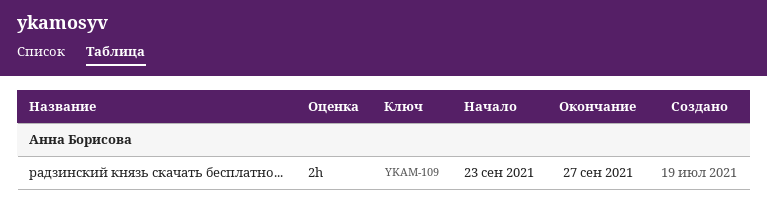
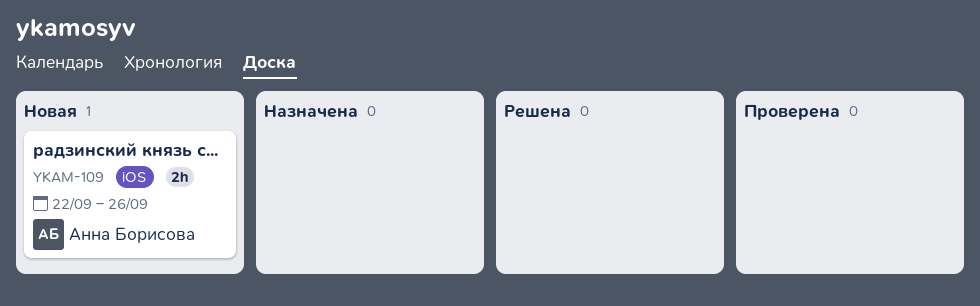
YKAM-109, start: Sep 23 -> Sep 22
YKAM-109, due: Sep 27 -> Sep 26

